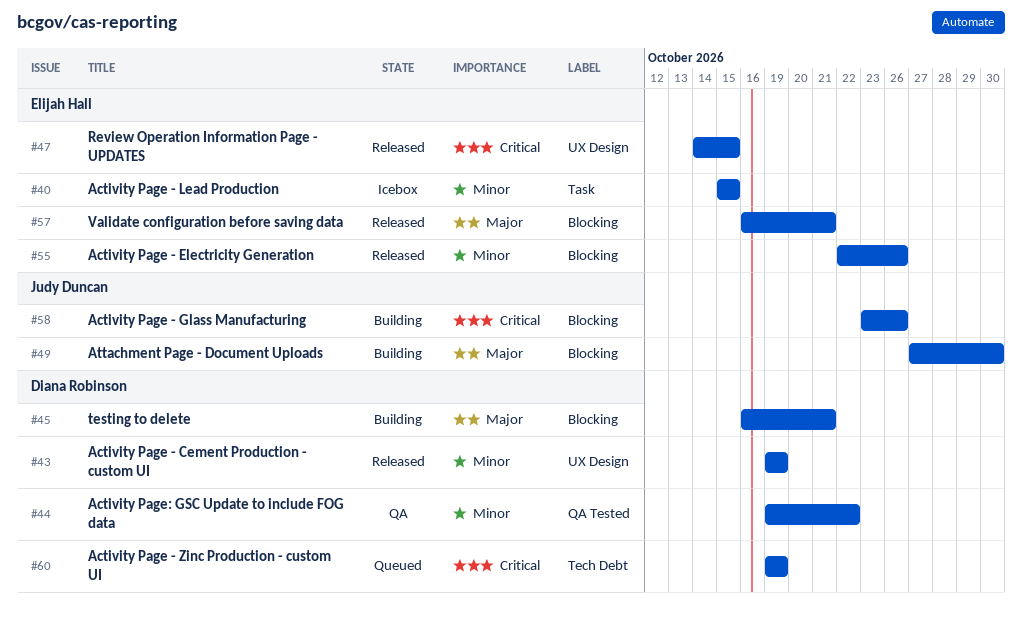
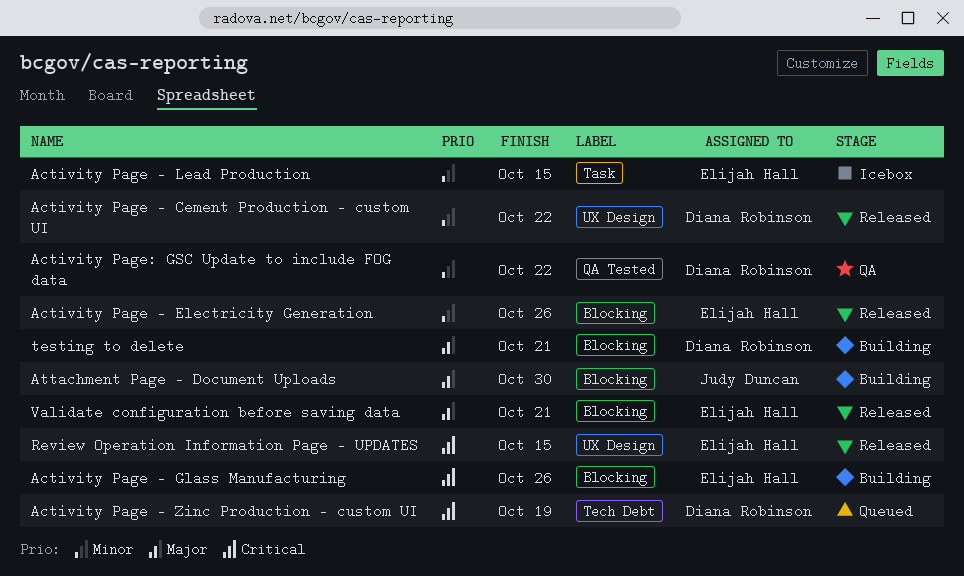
Activity Page - Cement Production - custom UI, due: Oct 19 -> Oct 22
Activity Page - Glass Manufacturing, owner: Judy Duncan -> Elijah Hall

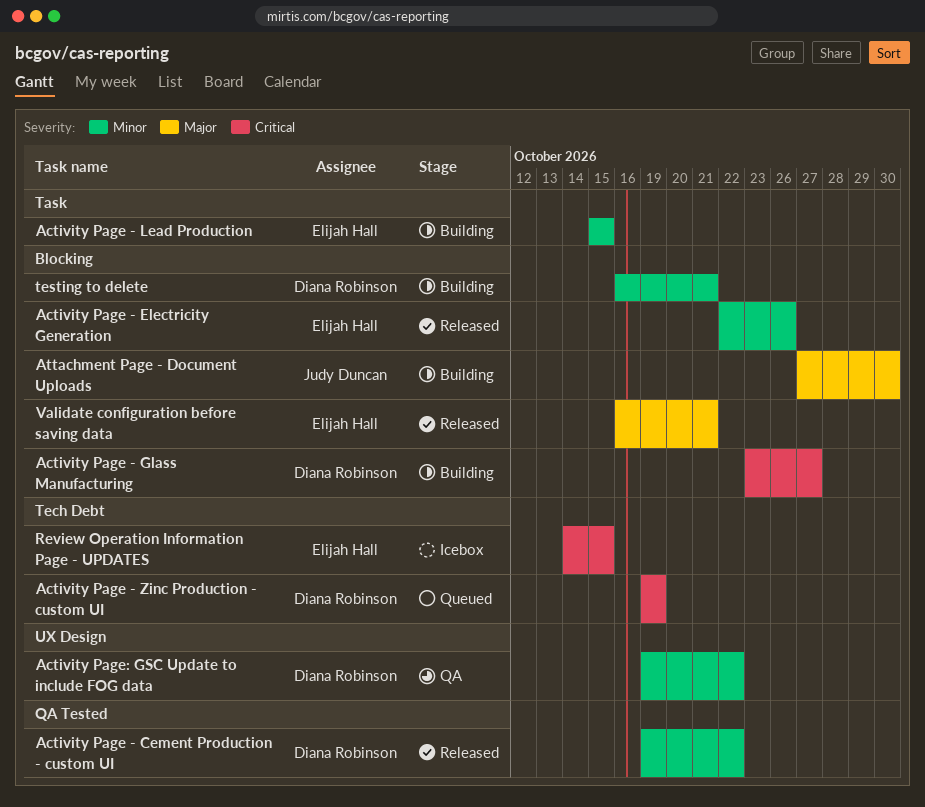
Activity Page - Cement Production - custom UI, label: UX Design -> QA Tested
Activity Page - Glass Manufacturing, owner: Elijah Hall -> Diana Robinson
Activity Page - Glass Manufacturing, due: Oct 26 -> Oct 27
Activity Page - Lead Production, status: Icebox -> Building
Activity Page: GSC Update to include FOG data, label: QA Tested -> UX Design
Review Operation Information Page - UPDATES, status: Released -> Icebox
Review Operation Information Page - UPDATES, label: UX Design -> Tech Debt
testing to delete, priority: Major -> Minor

